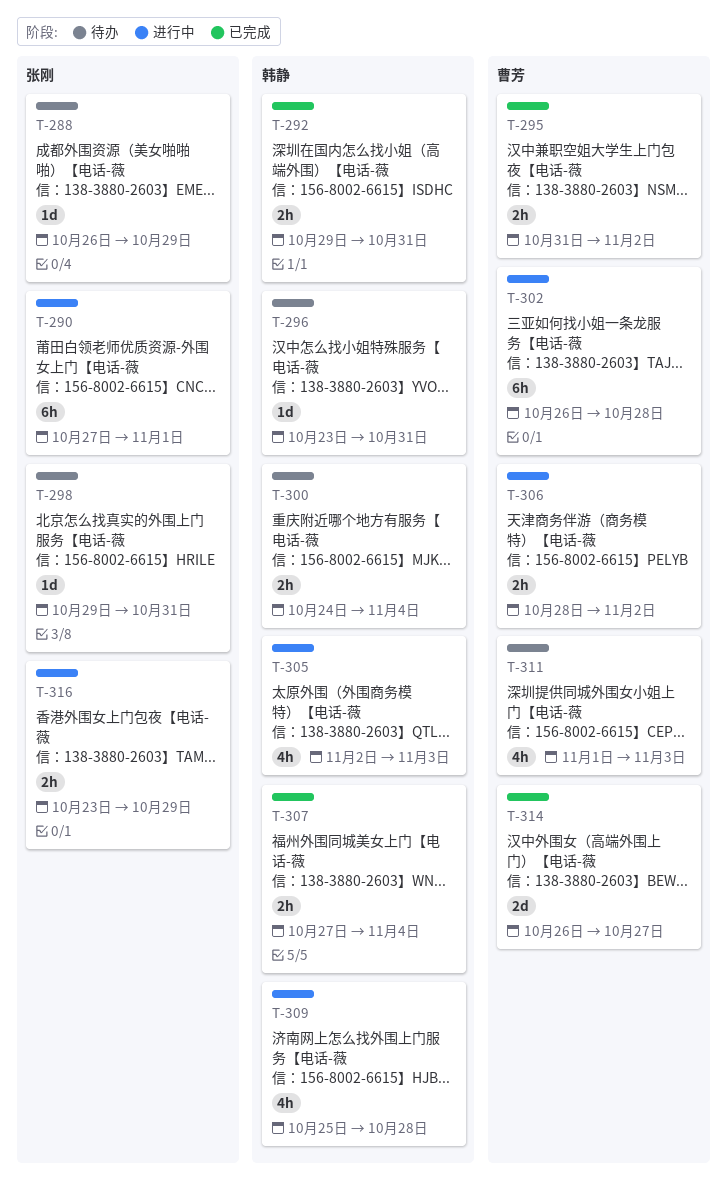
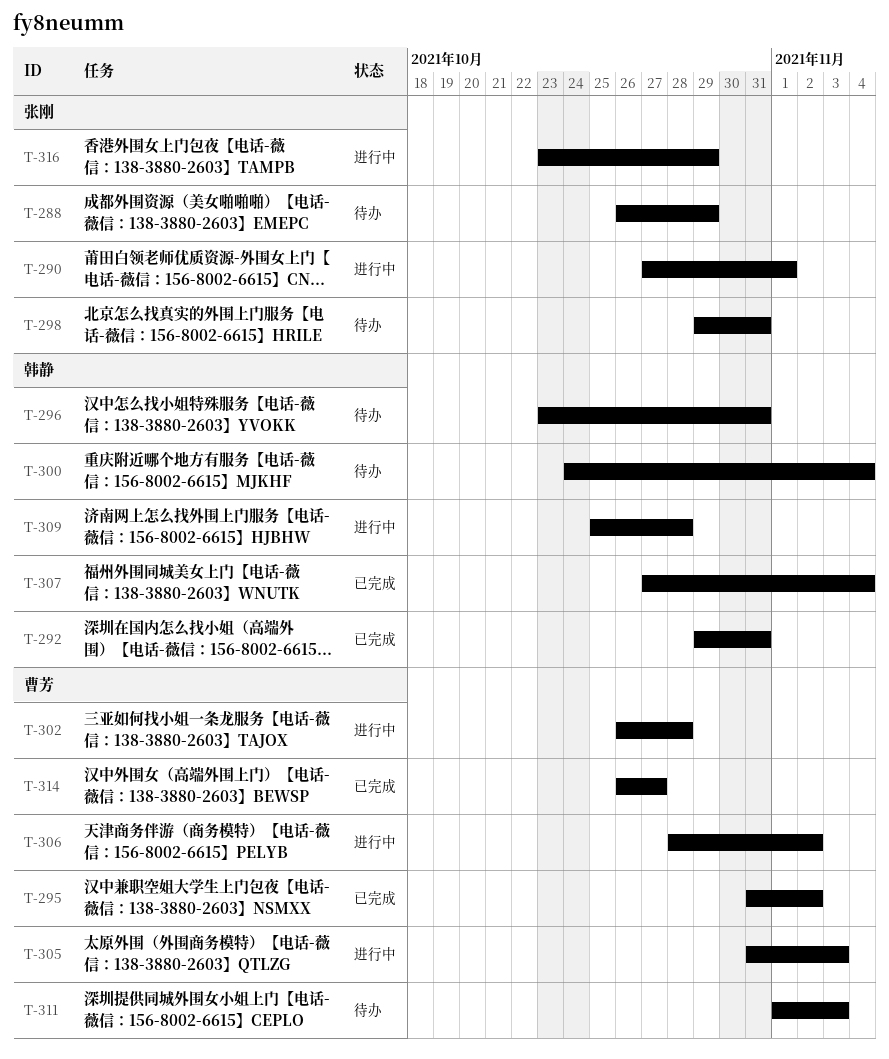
T-305, owner: 韩静 -> 曹芳
T-305, start: Nov 2 -> Oct 31

